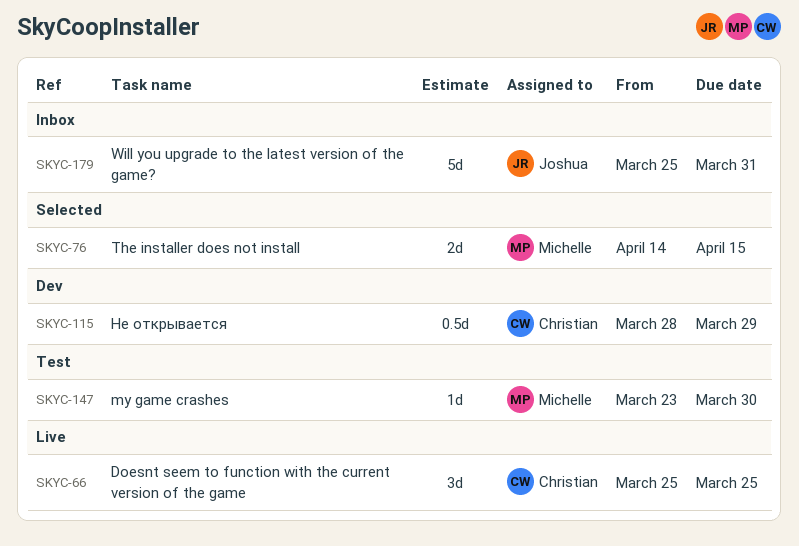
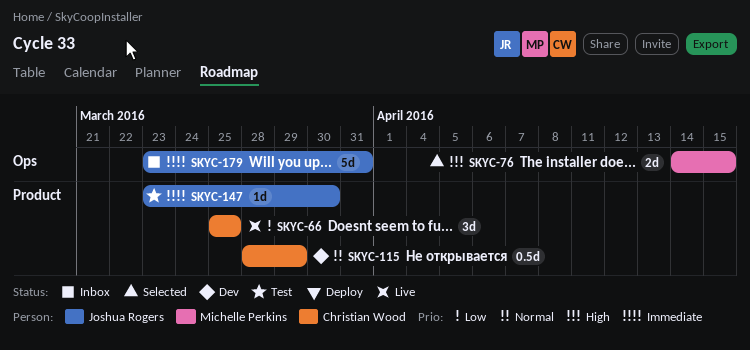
SKYC-147, owner: Michelle Perkins -> Joshua Rogers
SKYC-179, start: Mar 25 -> Mar 23

